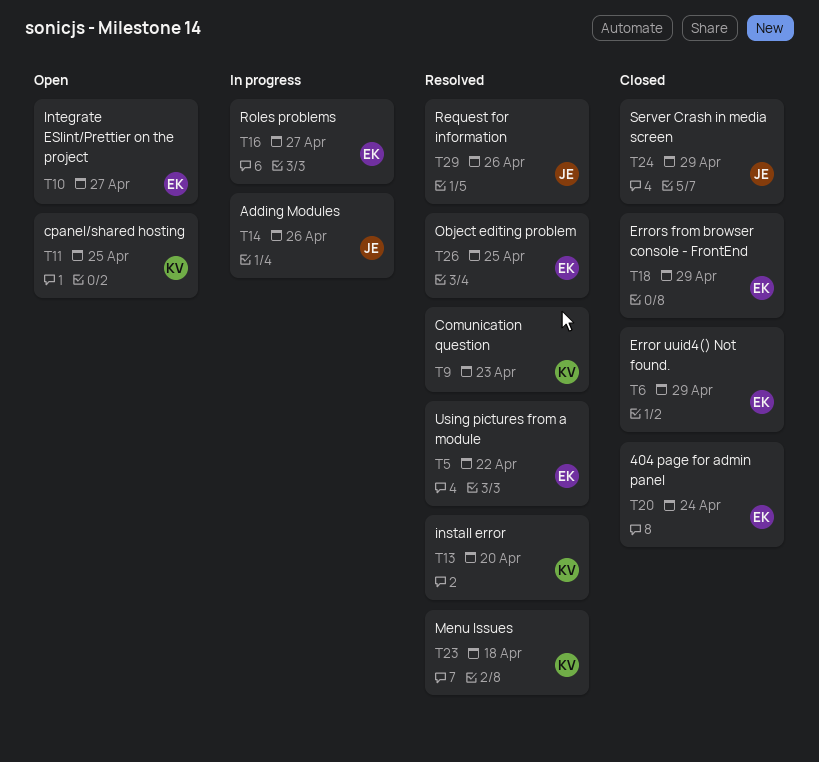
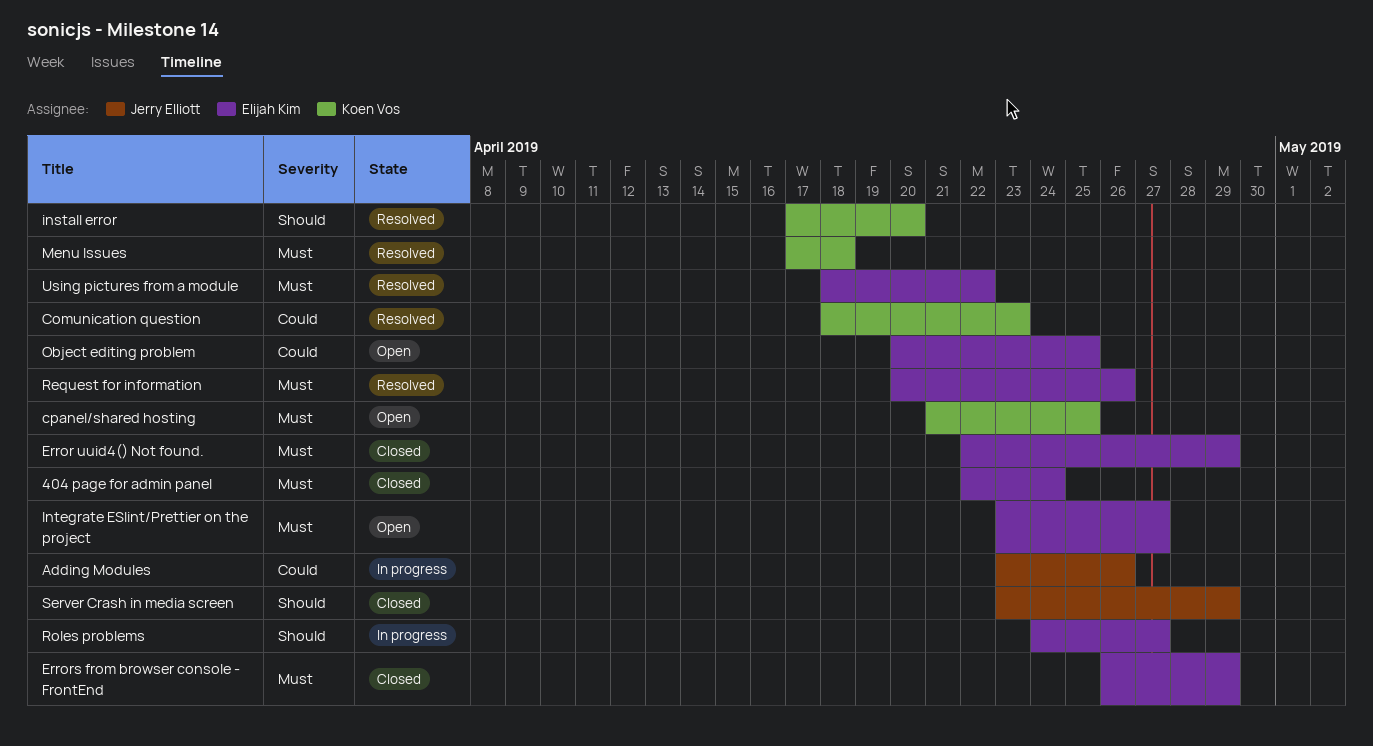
Object editing problem, status: Resolved -> Open
Request for information, owner: Jerry Elliott -> Elijah Kim

